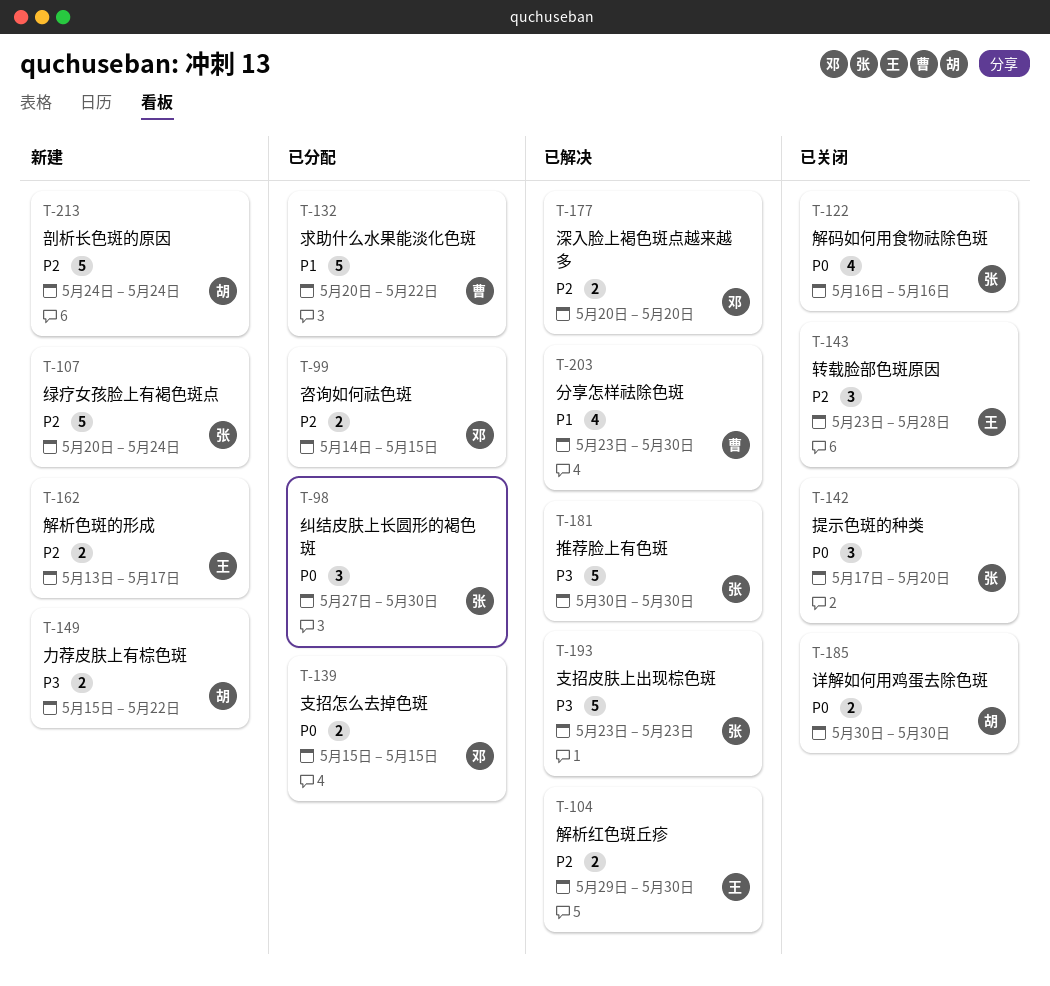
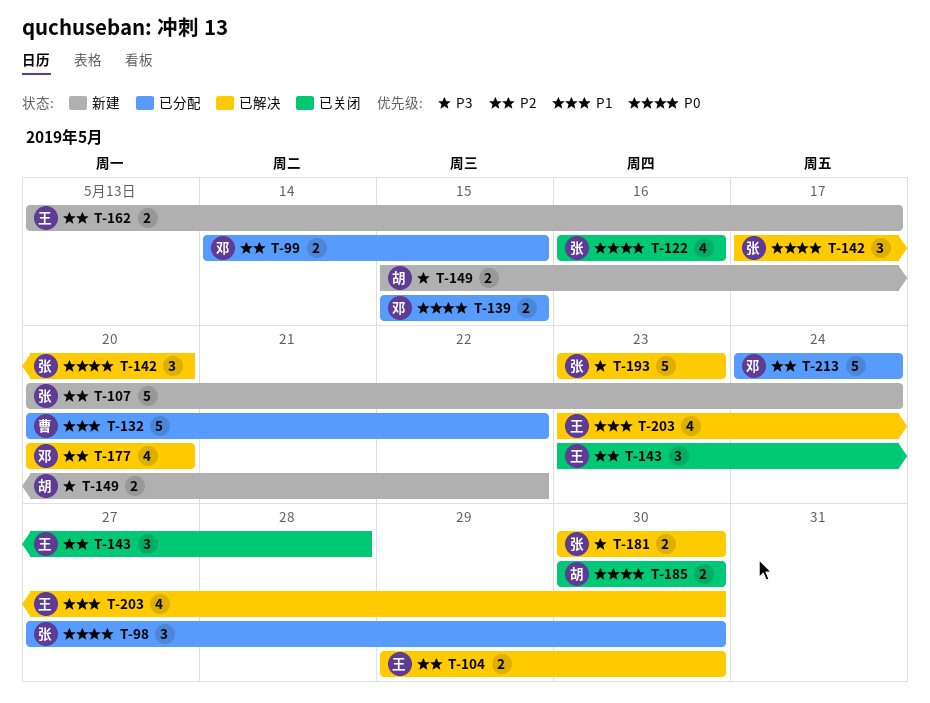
T-142, status: 已关闭 -> 已解决
T-177, estimate: 2 -> 4
T-181, estimate: 5 -> 2
T-203, owner: 曹 -> 王
T-213, status: 新建 -> 已分配
T-213, owner: 胡 -> 邓

